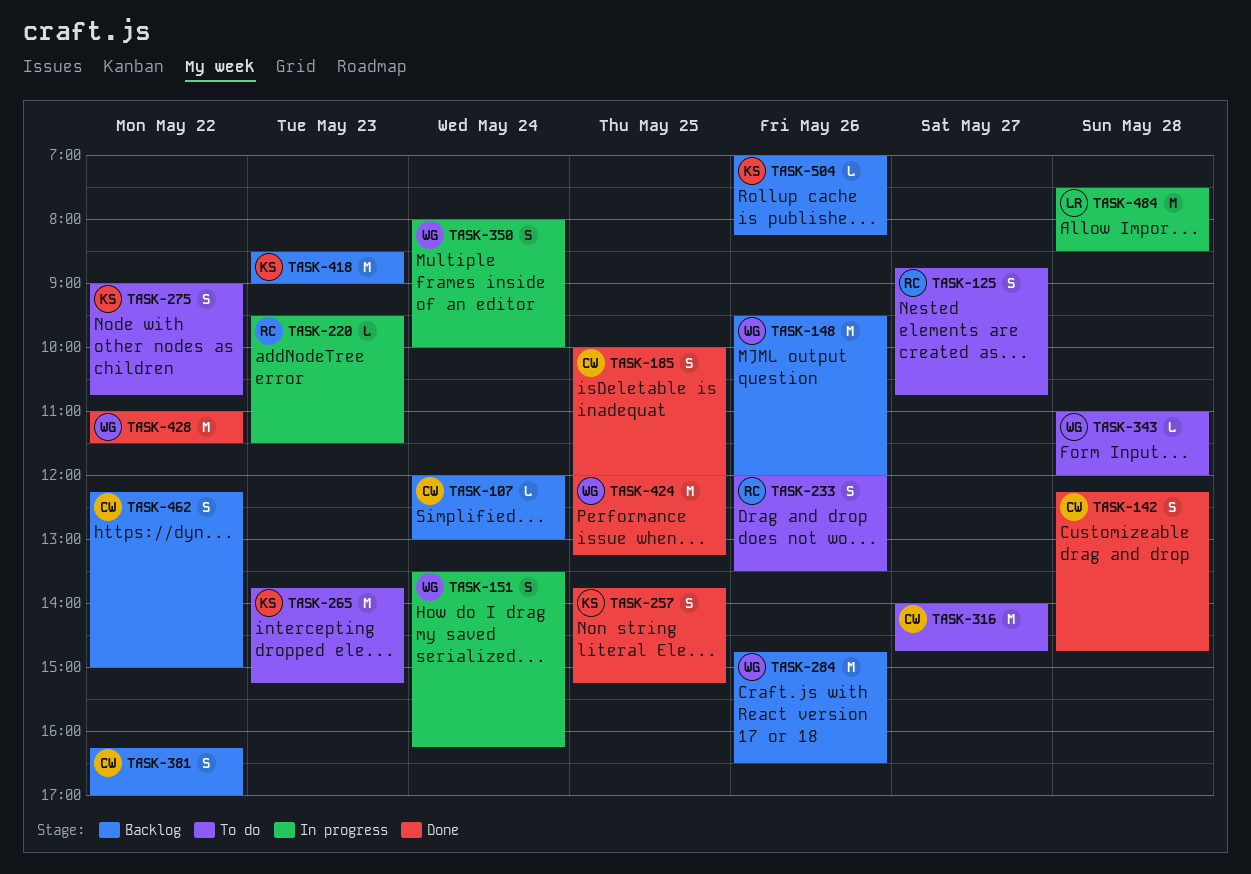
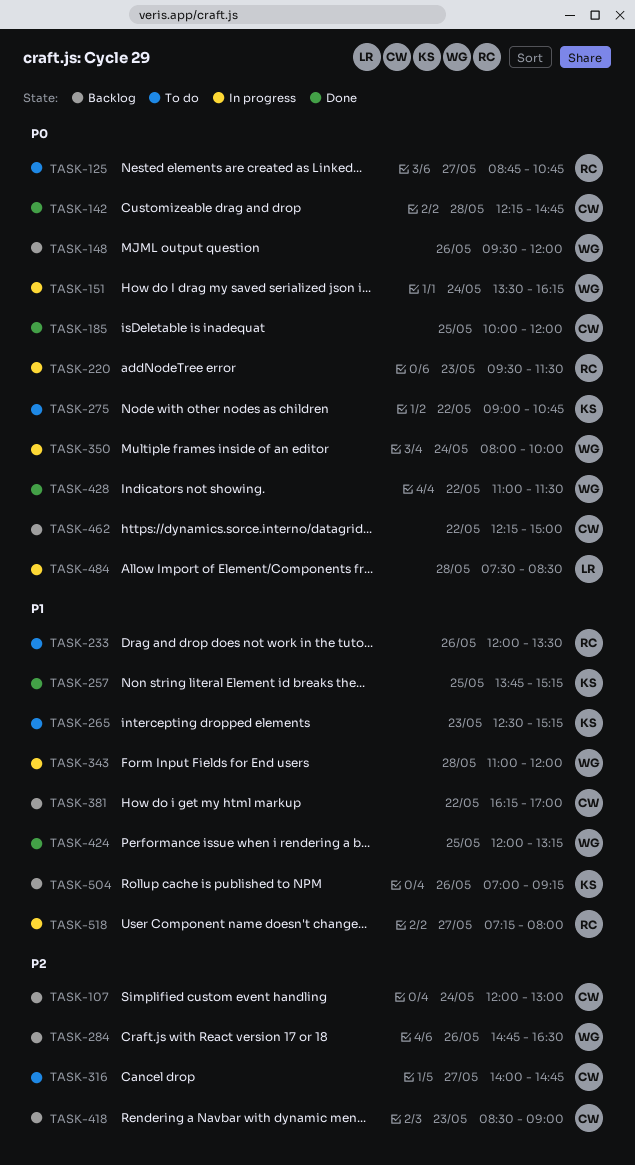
TASK-265, begins: 13:45 -> 12:30
TASK-343, status: To do -> In progress
TASK-418, owner: KS -> CW
TASK-504, ends: 08:15 -> 09:15
TASK-518: none -> present

